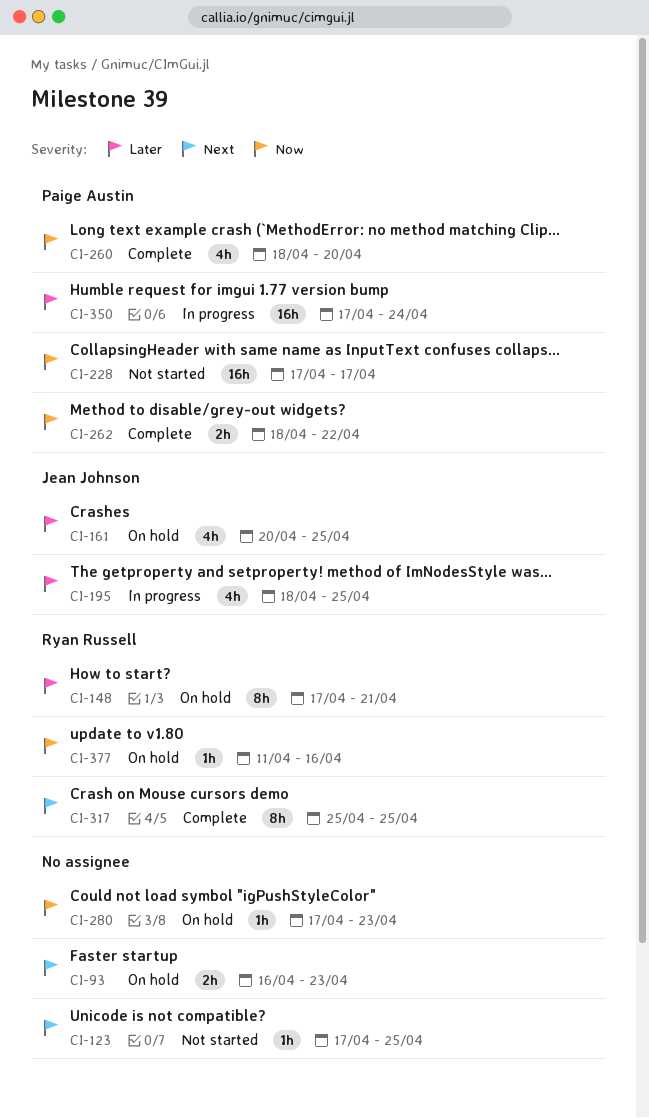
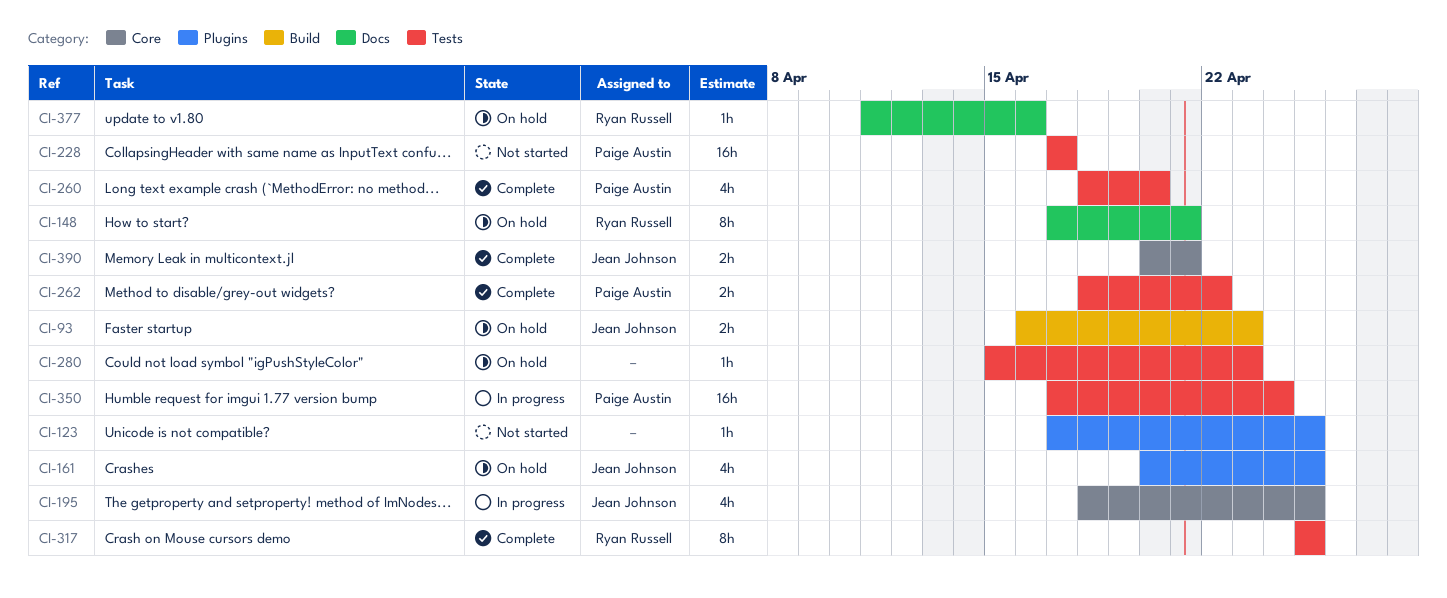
CI-93, owner: none -> Jean Johnson
CI-280, start: Apr 17 -> Apr 15
CI-390: none -> present

